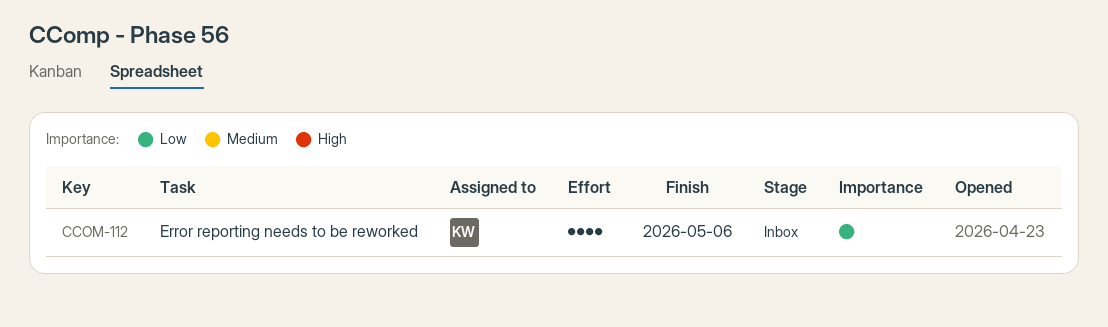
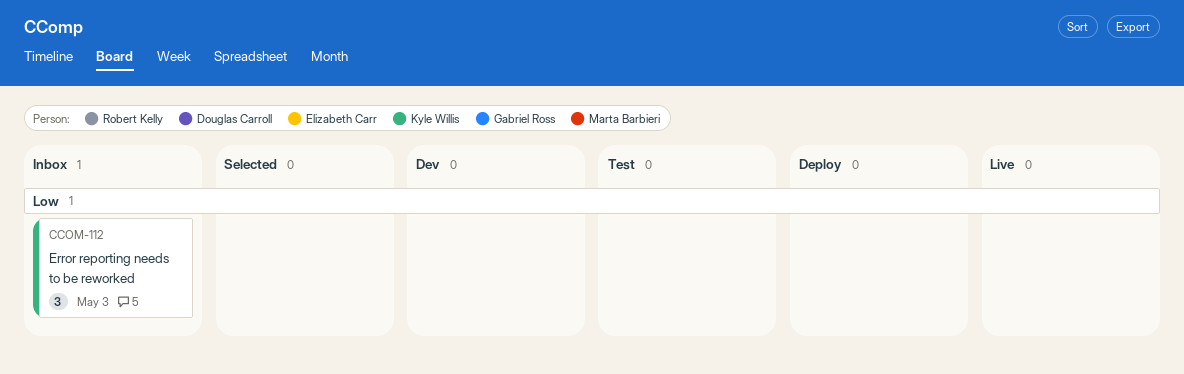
CCOM-112, estimate: 4 -> 3
CCOM-112, due: May 6 -> May 3

